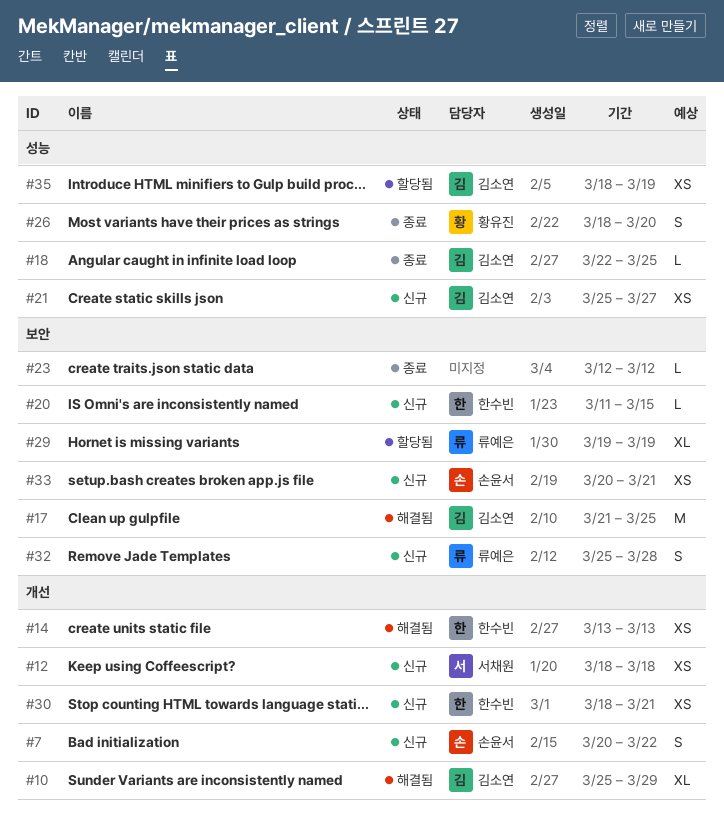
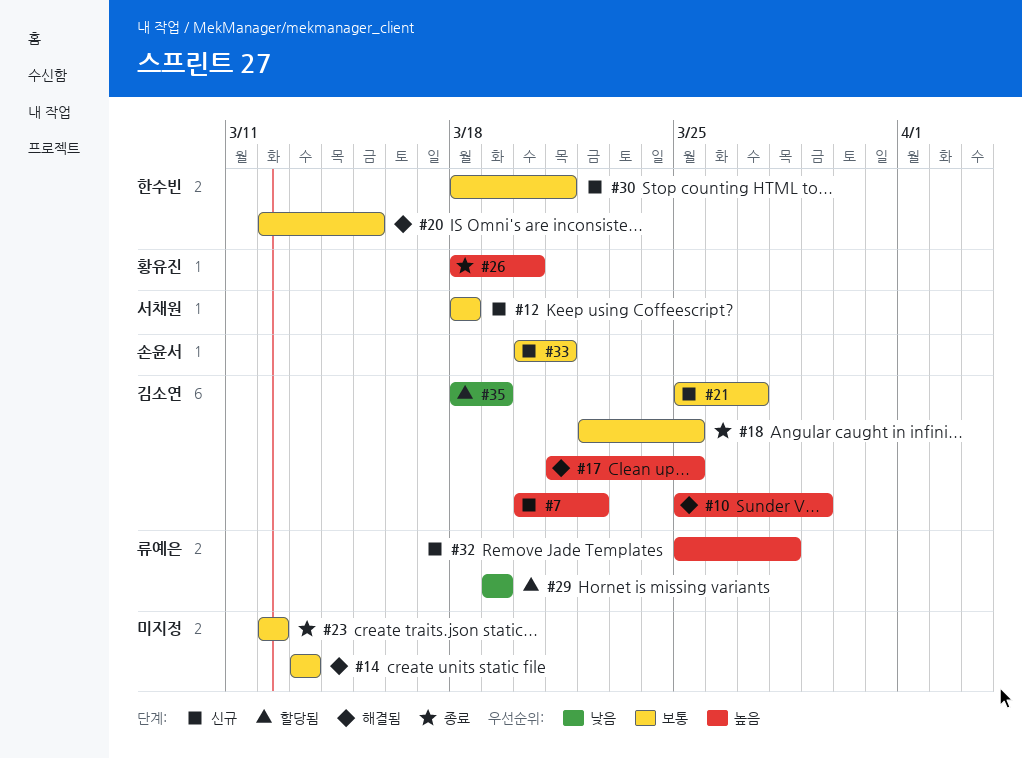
#7, owner: 손윤서 -> 김소연
#14, owner: 한수빈 -> none
#20, status: 신규 -> 해결됨
#20, start: Mar 11 -> Mar 12

